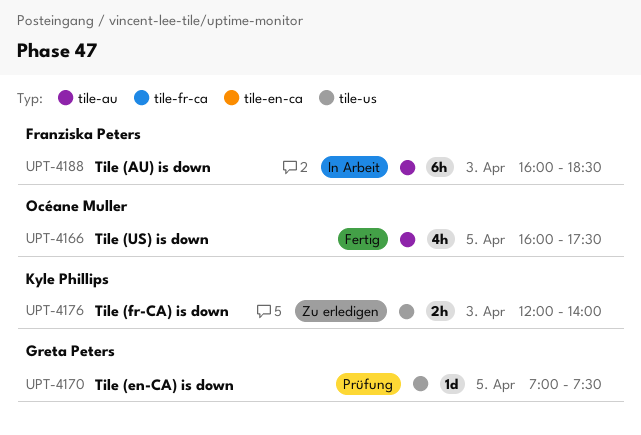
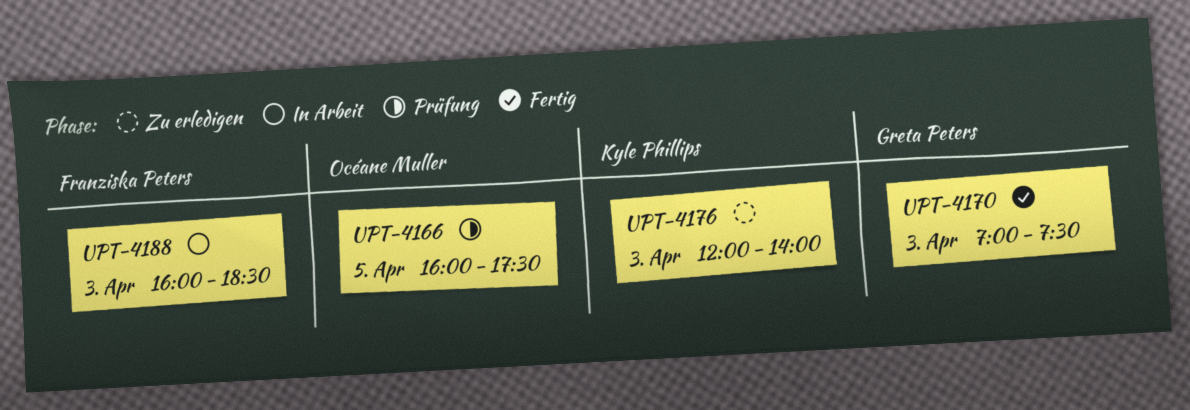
UPT-4166, status: Fertig -> Prüfung
UPT-4170, status: Prüfung -> Fertig
UPT-4170, day: Apr 5 -> Apr 3

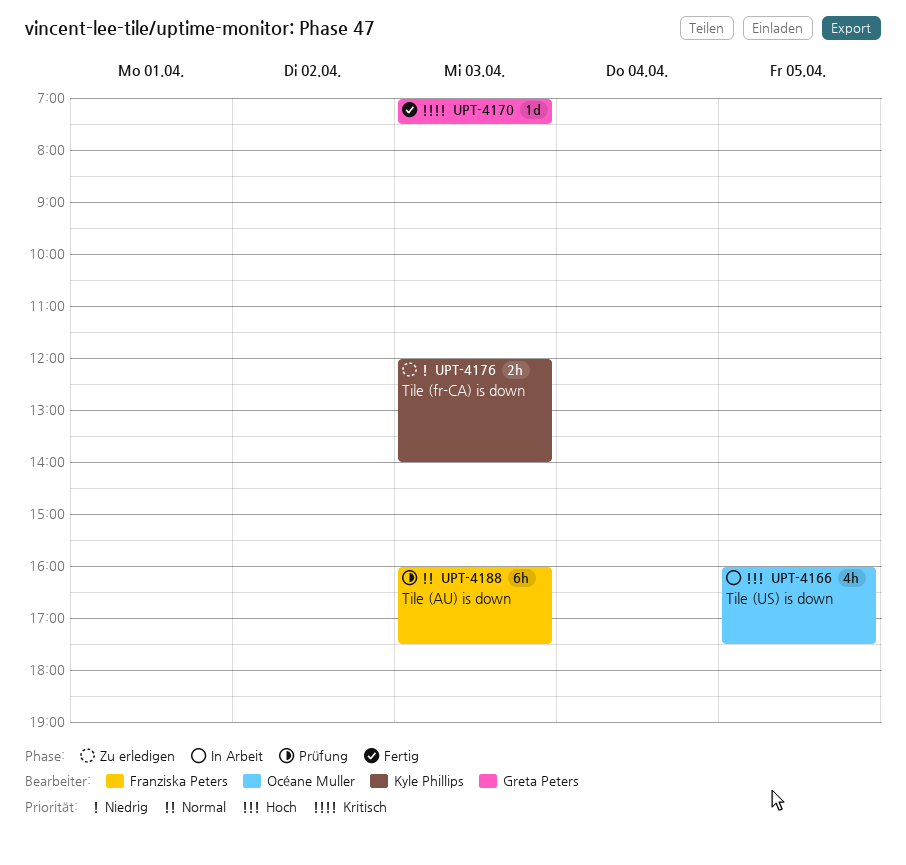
UPT-4166, status: Prüfung -> In Arbeit
UPT-4188, status: In Arbeit -> Prüfung
UPT-4188, ends: 18:30 -> 17:30

